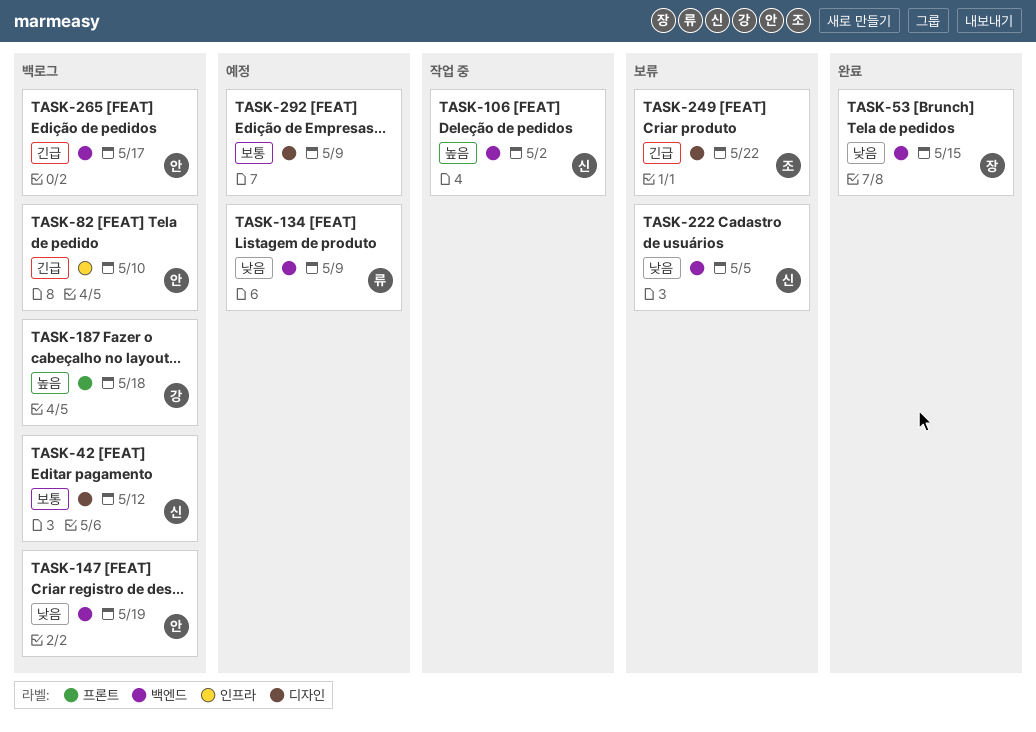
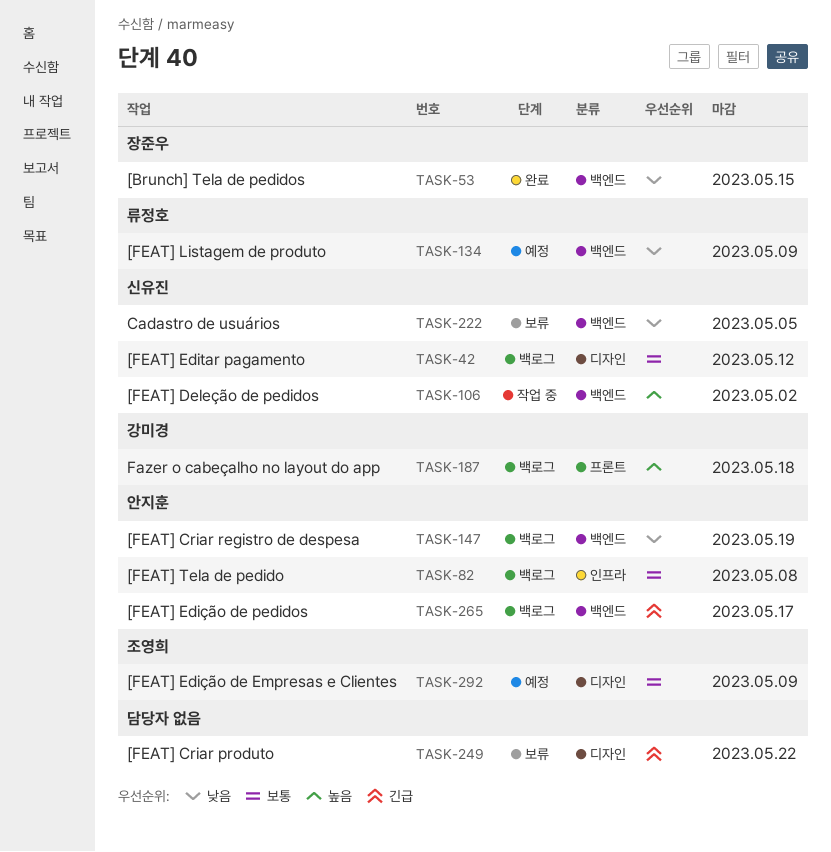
TASK-82, priority: 긴급 -> 보통
TASK-82, due: May 10 -> May 8
TASK-249, owner: 조영희 -> none
TASK-292, owner: none -> 조영희

